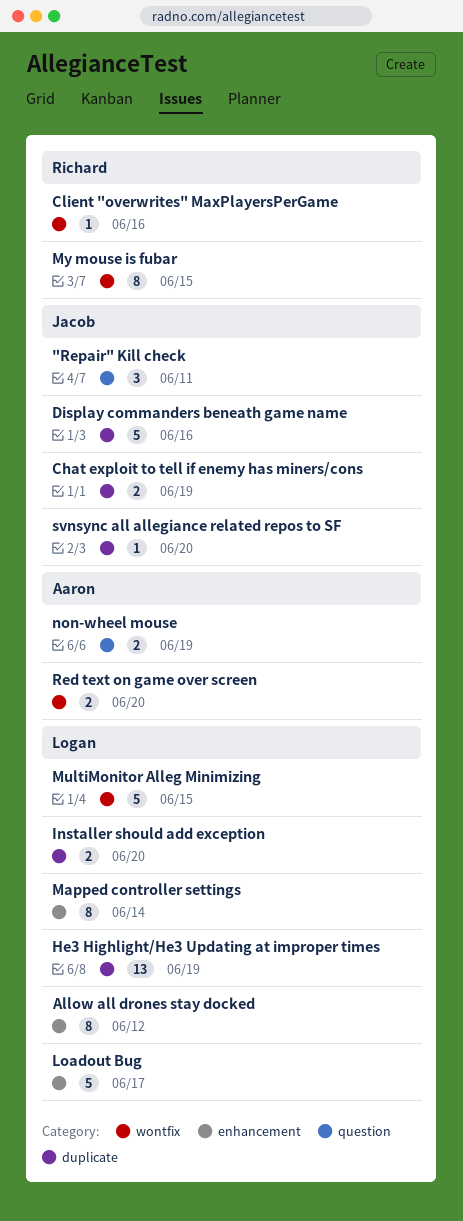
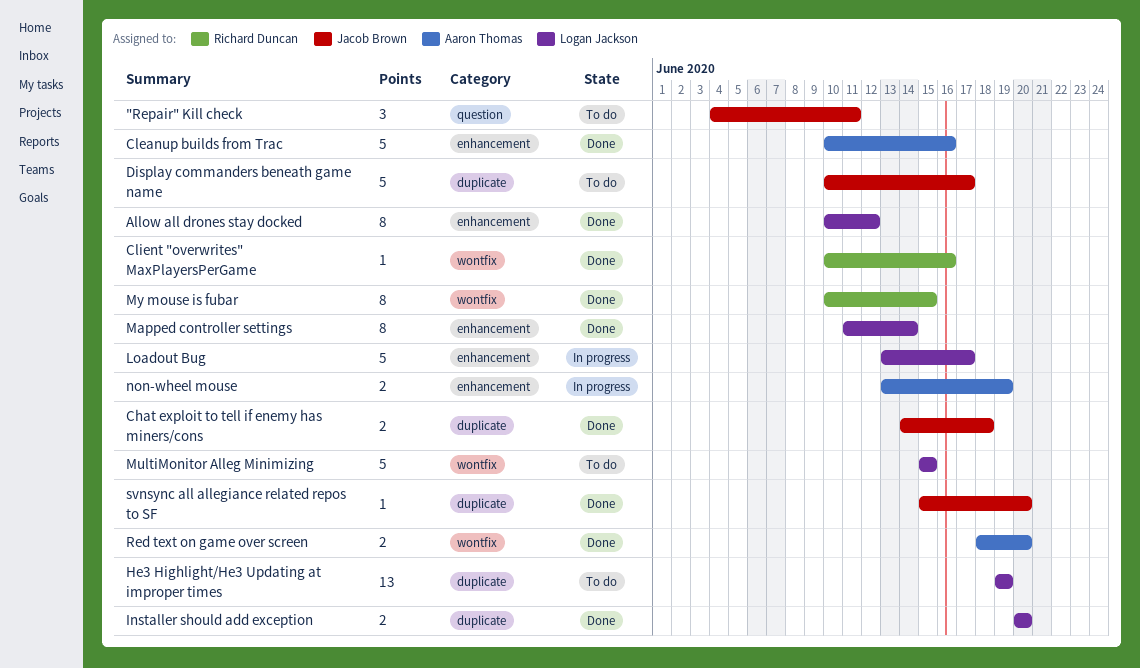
Chat exploit to tell if enemy has miners/cons, due: Jun 19 -> Jun 18
Cleanup builds from Trac: none -> present
Display commanders beneath game name, due: Jun 16 -> Jun 17
non-wheel mouse, label: question -> enhancement

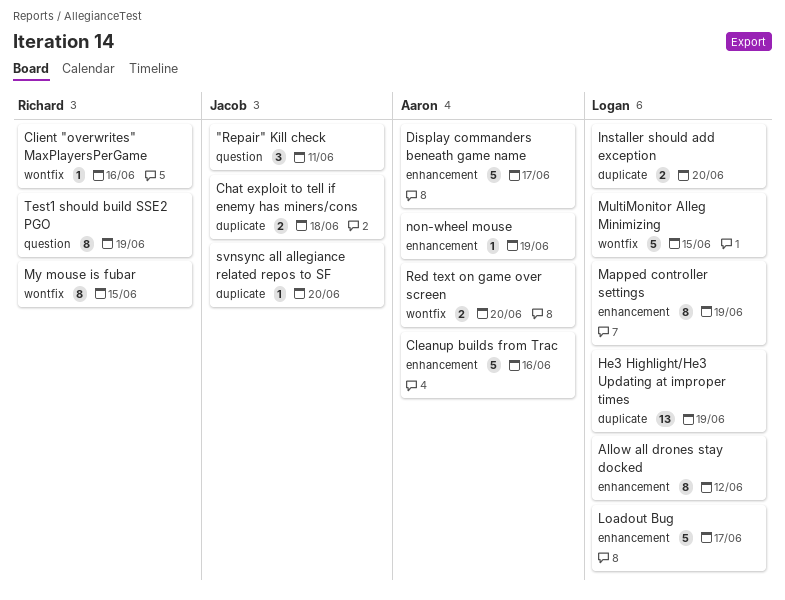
Display commanders beneath game name, owner: Jacob Brown -> Aaron Thomas
Display commanders beneath game name, label: duplicate -> enhancement
Mapped controller settings, due: Jun 14 -> Jun 19
non-wheel mouse, estimate: 2 -> 1
Test1 should build SSE2 PGO: none -> present

